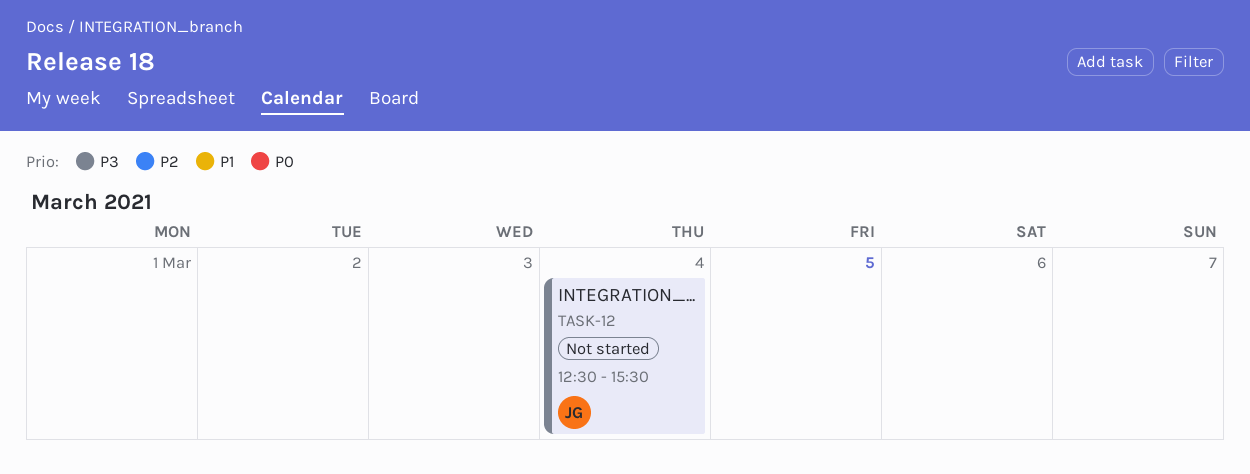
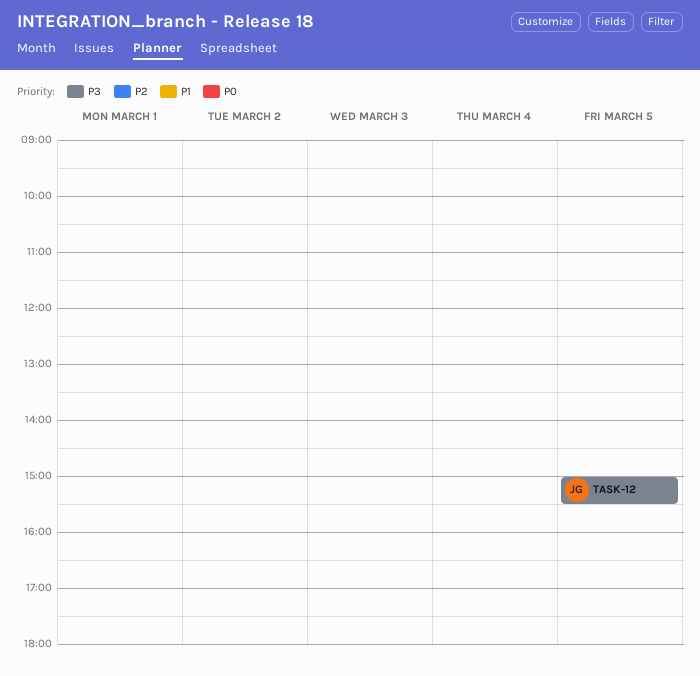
TASK-12, day: Mar 4 -> Mar 5
TASK-12, begins: 12:30 -> 15:00

